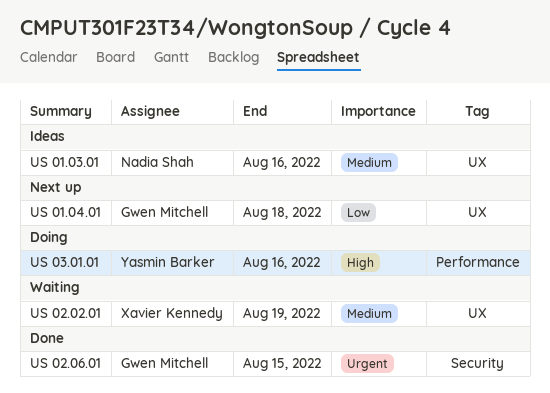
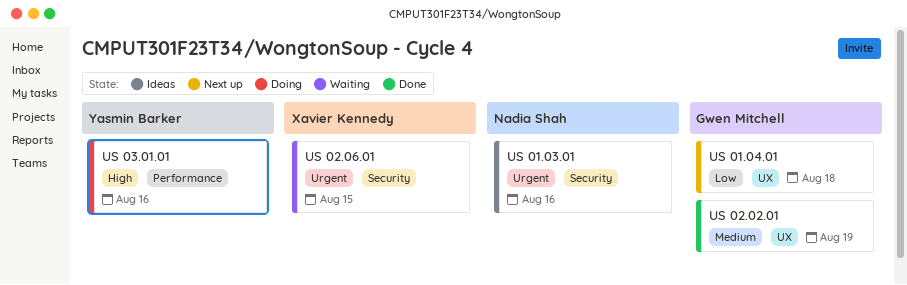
US 01.03.01, priority: Medium -> Urgent
US 01.03.01, label: UX -> Security
US 02.02.01, status: Waiting -> Done
US 02.02.01, owner: Xavier Kennedy -> Gwen Mitchell
US 02.06.01, status: Done -> Waiting
US 02.06.01, owner: Gwen Mitchell -> Xavier Kennedy

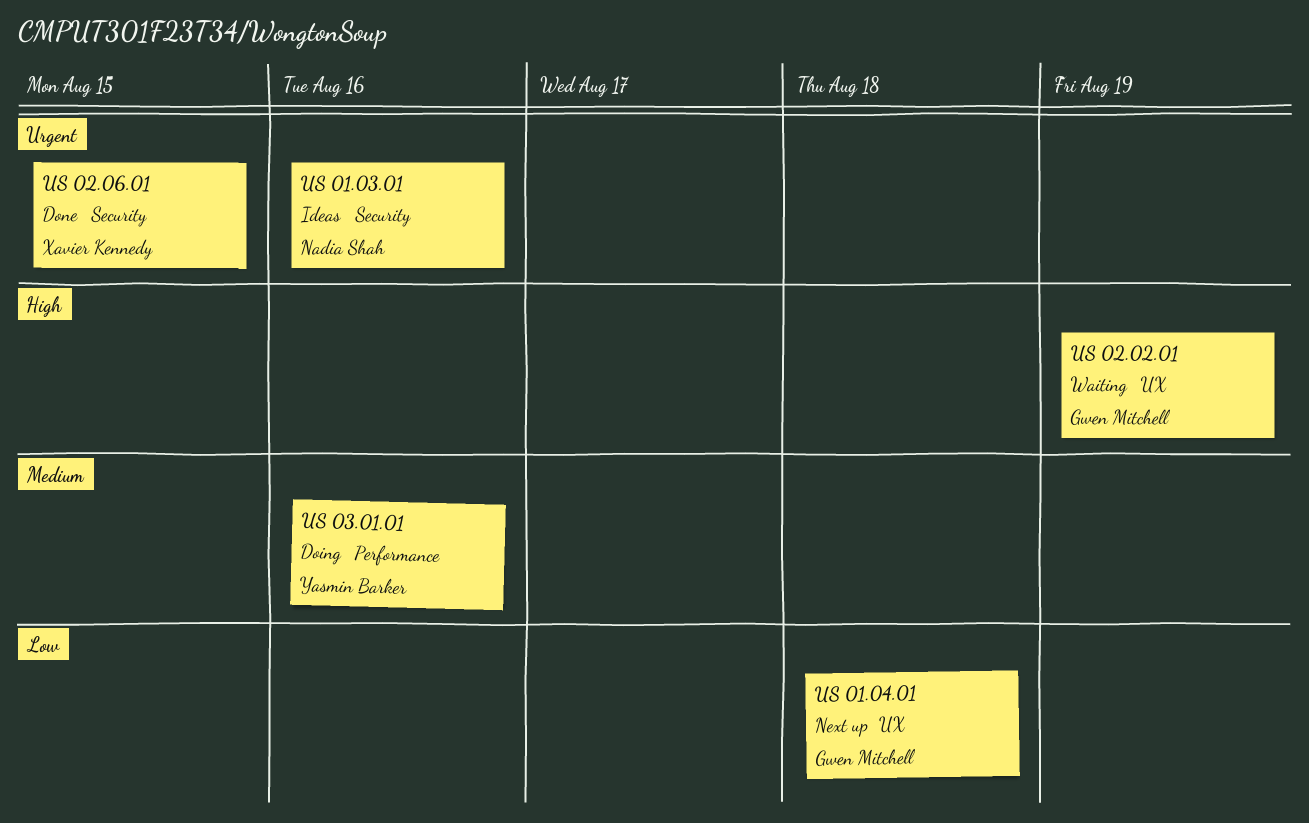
US 02.02.01, status: Done -> Waiting
US 02.02.01, priority: Medium -> High
US 02.06.01, status: Waiting -> Done
US 03.01.01, priority: High -> Medium

